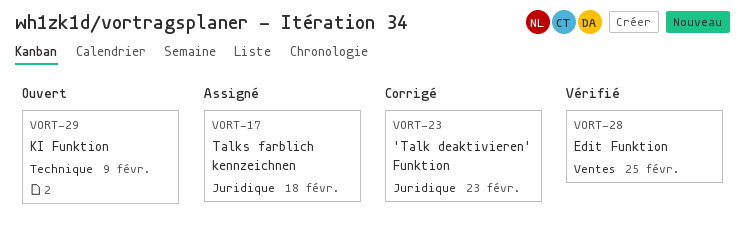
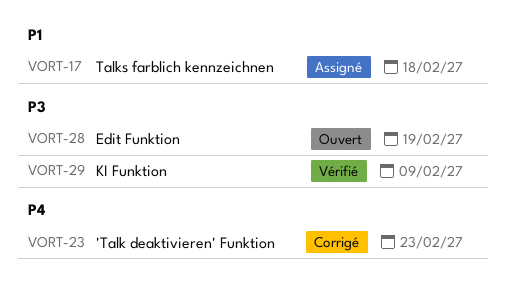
VORT-28, status: Vérifié -> Ouvert
VORT-28, due: Feb 25 -> Feb 19
VORT-29, status: Ouvert -> Vérifié

